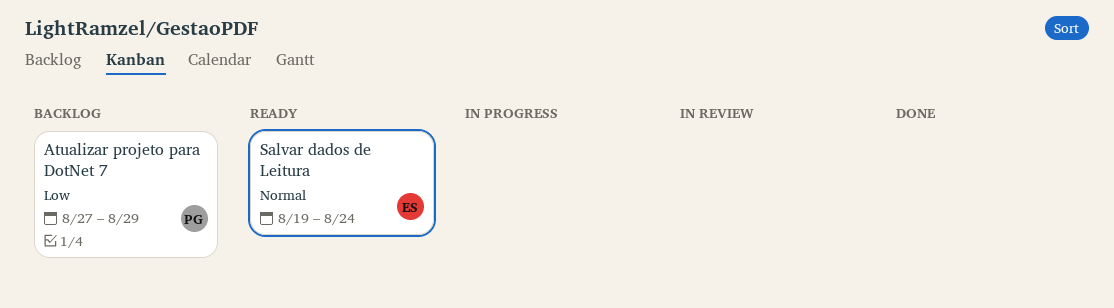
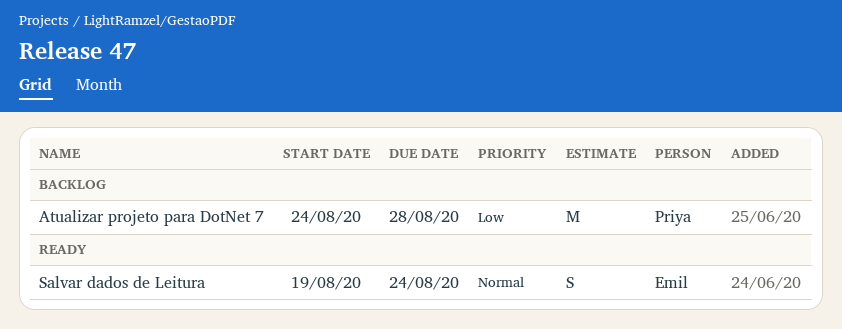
Atualizar projeto para DotNet 7, start: Aug 27 -> Aug 24
Atualizar projeto para DotNet 7, due: Aug 29 -> Aug 28

